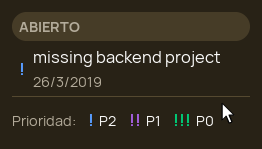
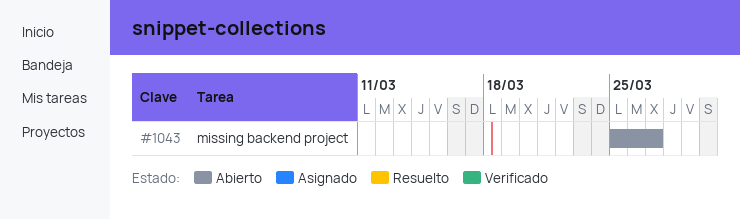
missing backend project, due: Mar 26 -> Mar 27

